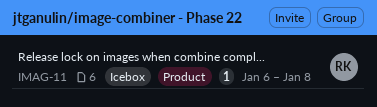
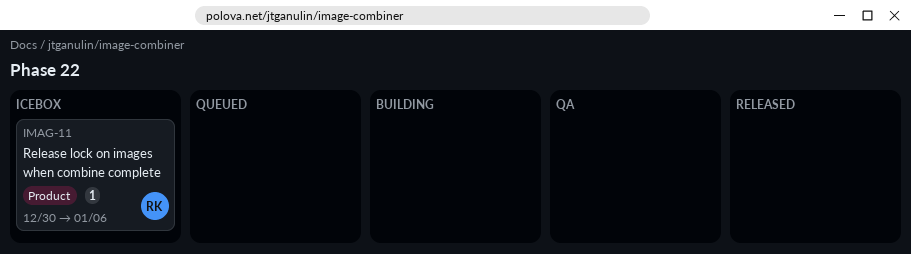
IMAG-11, start: Jan 6 -> Dec 30
IMAG-11, due: Jan 8 -> Jan 6

